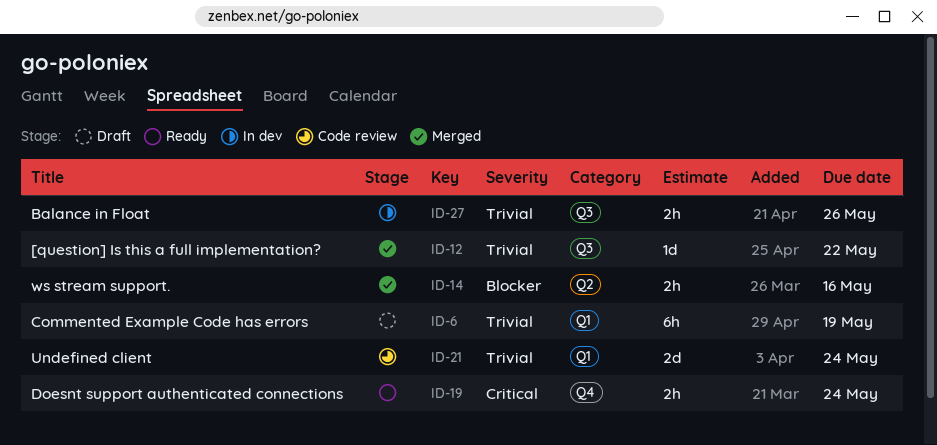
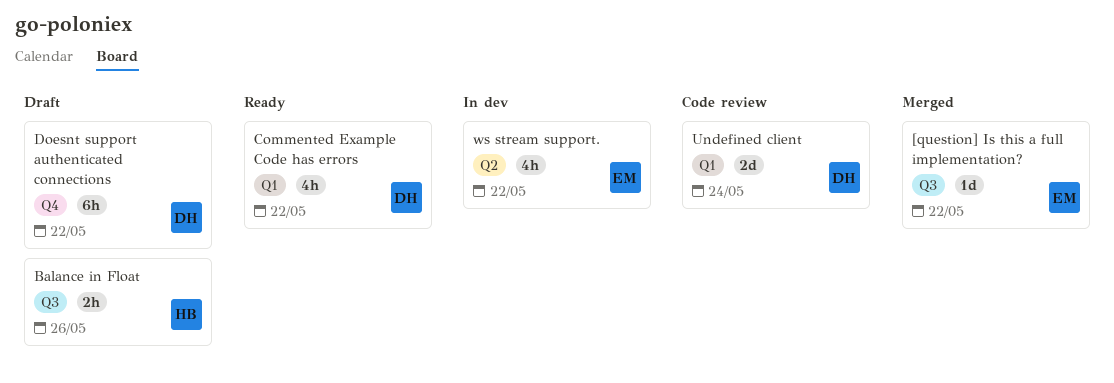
Balance in Float, status: In dev -> Draft
Commented Example Code has errors, status: Draft -> Ready
Commented Example Code has errors, estimate: 6h -> 4h
Commented Example Code has errors, due: May 19 -> May 22
Doesnt support authenticated connections, status: Ready -> Draft
Doesnt support authenticated connections, estimate: 2h -> 6h
Doesnt support authenticated connections, due: May 24 -> May 22
ws stream support., status: Merged -> In dev
ws stream support., estimate: 2h -> 4h
ws stream support., due: May 16 -> May 22

